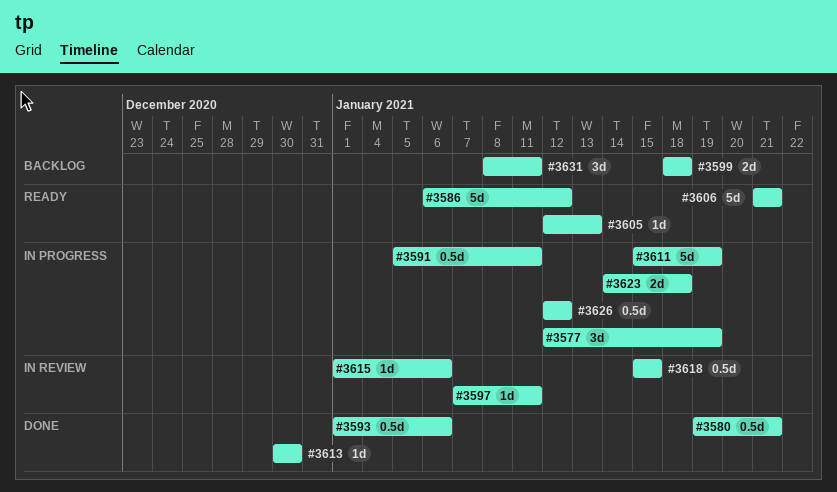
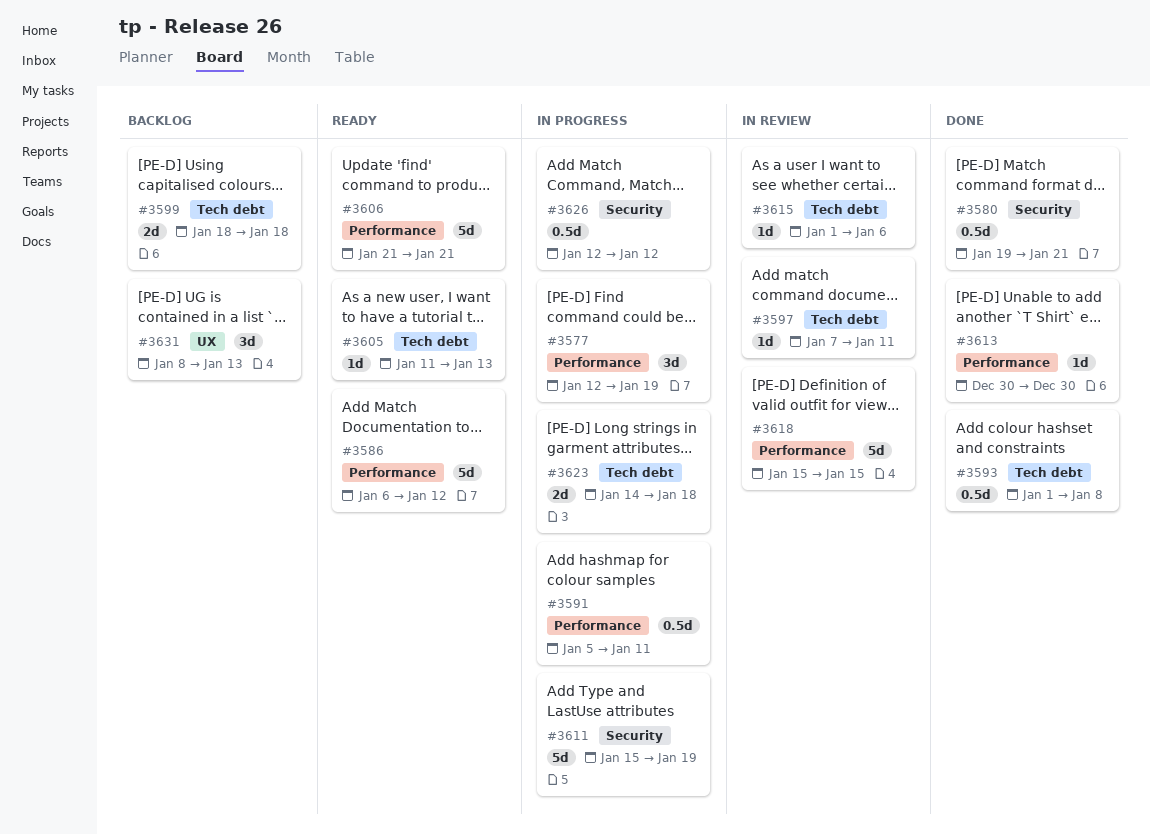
#3593, due: Jan 6 -> Jan 8
#3605, start: Jan 12 -> Jan 11
#3618, estimate: 0.5d -> 5d
#3631, due: Jan 11 -> Jan 13

